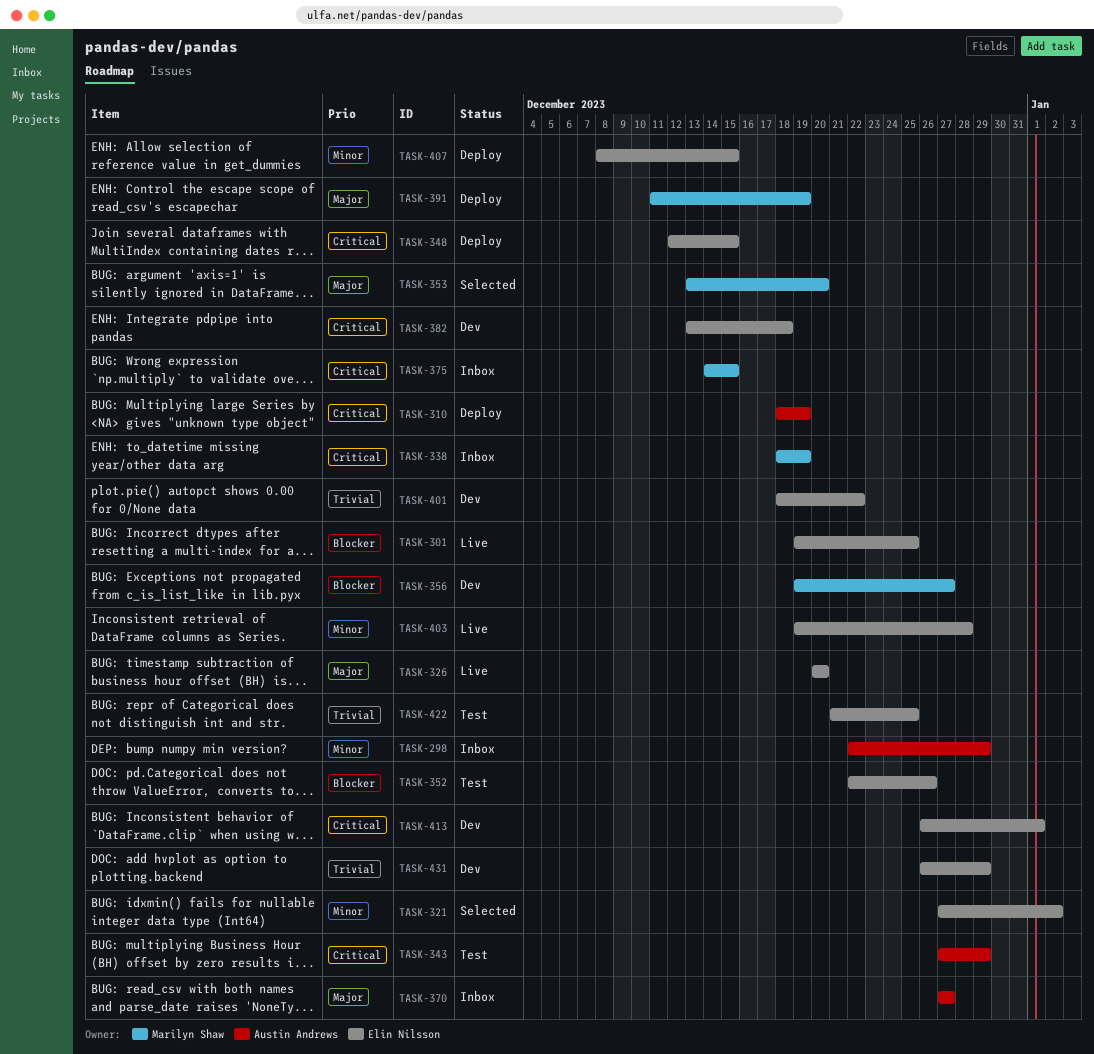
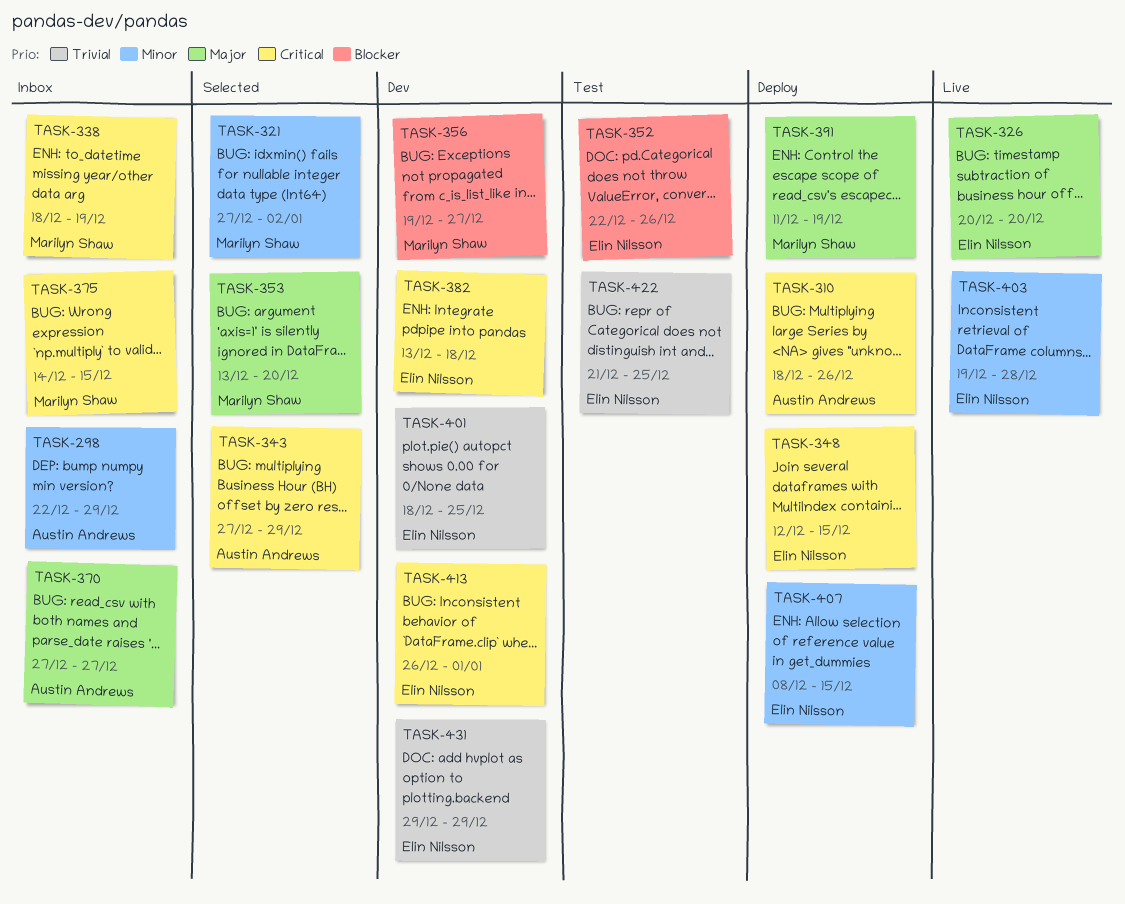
TASK-301: present -> none
TASK-310, due: Dec 19 -> Dec 26
TASK-321, owner: Elin Nilsson -> Marilyn Shaw
TASK-343, status: Test -> Selected
TASK-401, due: Dec 22 -> Dec 25
TASK-431, start: Dec 26 -> Dec 29

